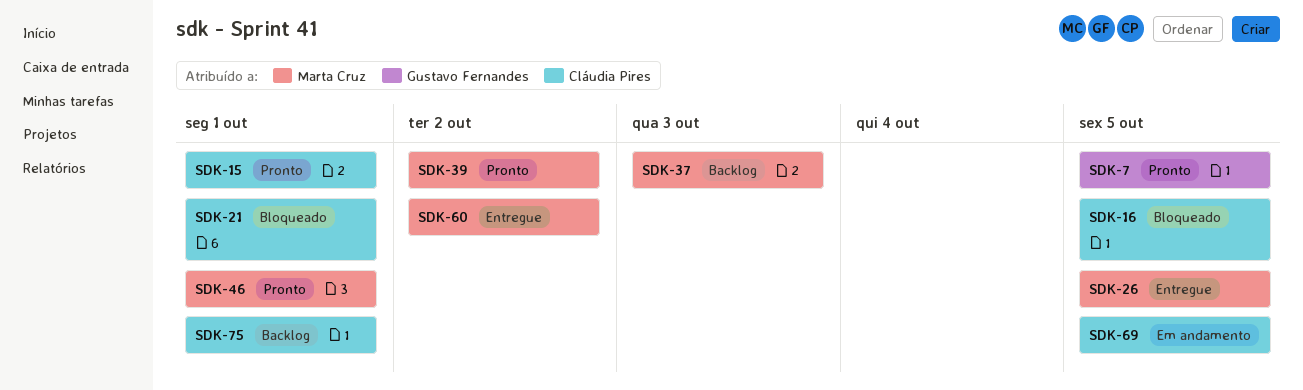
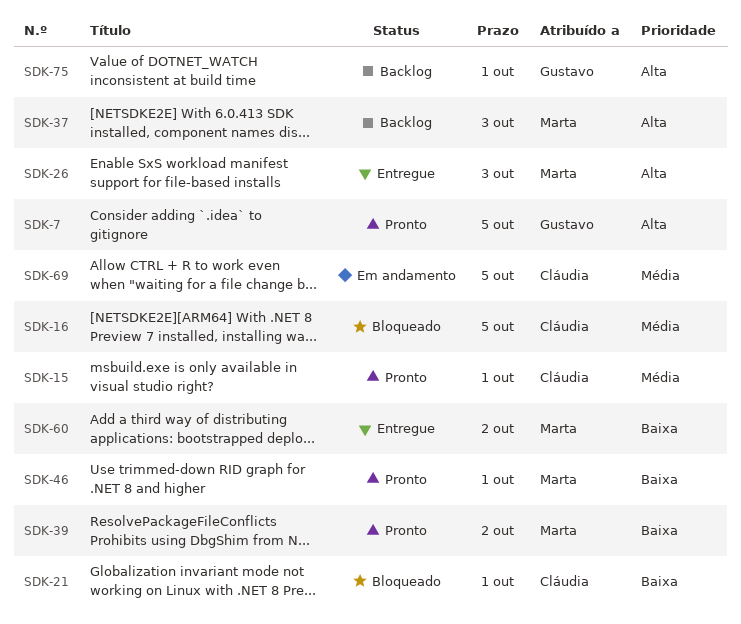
SDK-26, due: Oct 5 -> Oct 3
SDK-75, owner: Cláudia Pires -> Gustavo Fernandes

